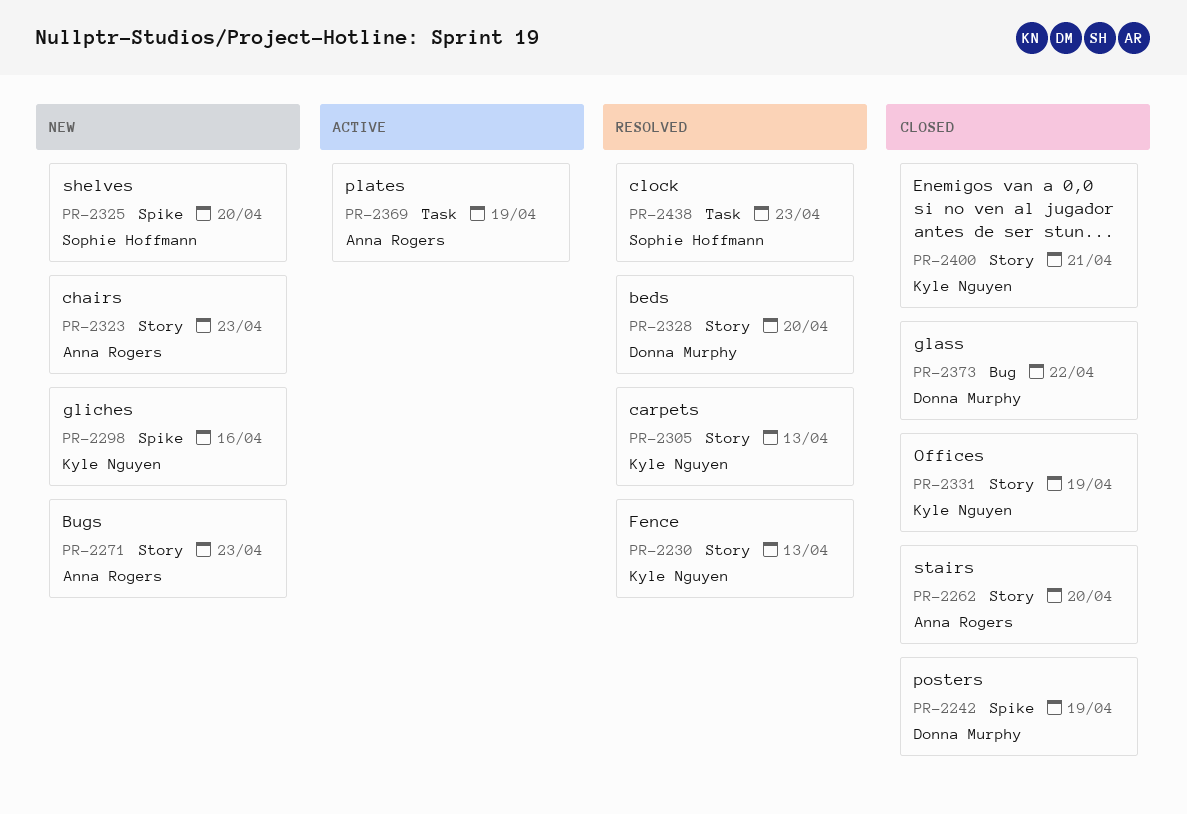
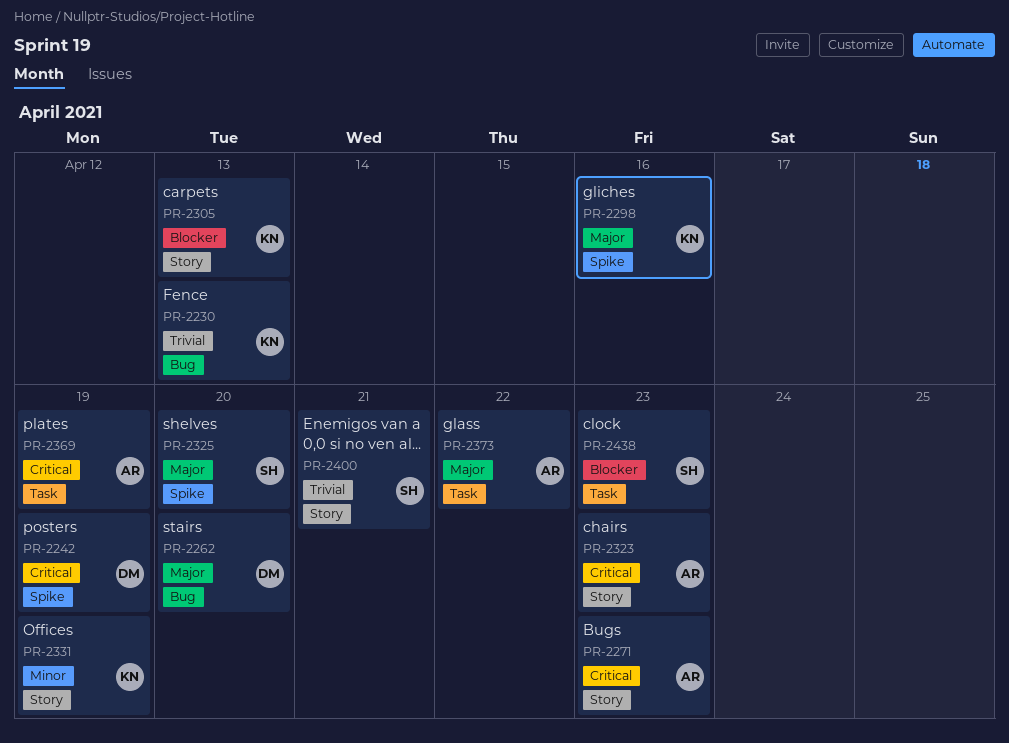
PR-2230, label: Story -> Bug
PR-2262, owner: Anna Rogers -> Donna Murphy
PR-2262, label: Story -> Bug
PR-2328: present -> none
PR-2373, owner: Donna Murphy -> Anna Rogers
PR-2373, label: Bug -> Task
PR-2400, owner: Kyle Nguyen -> Sophie Hoffmann

